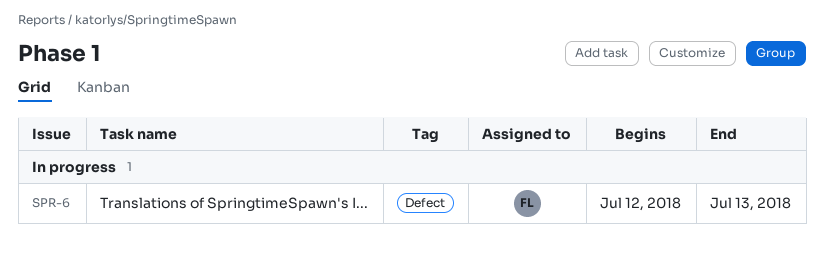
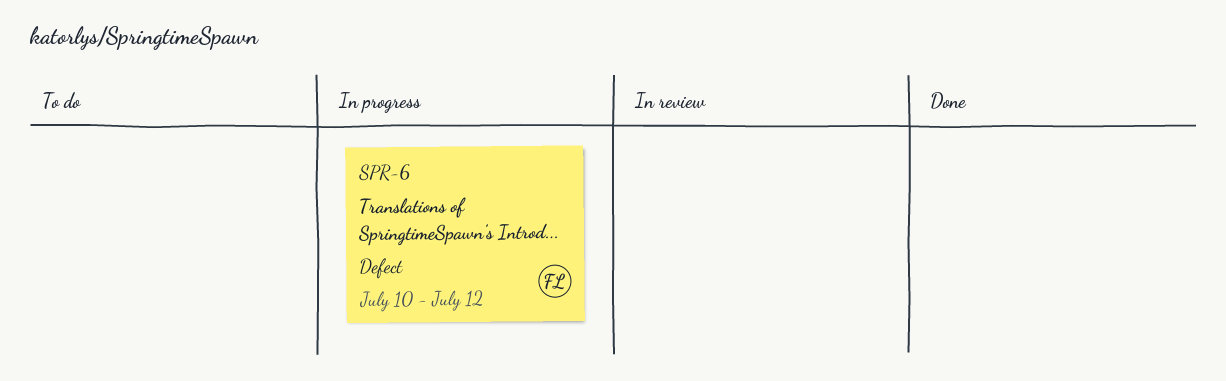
SPR-6, start: Jul 12 -> Jul 10
SPR-6, due: Jul 13 -> Jul 12

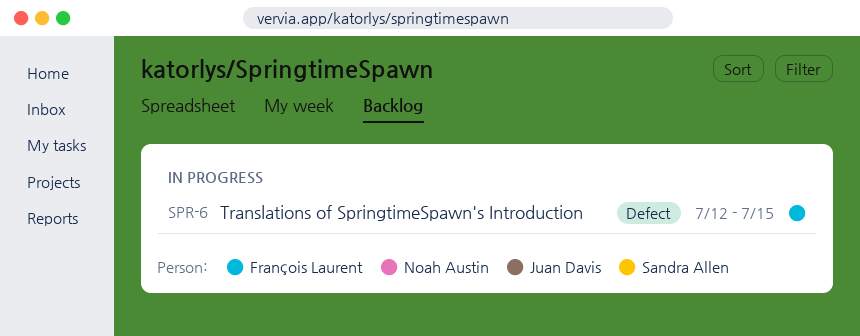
SPR-6, start: Jul 10 -> Jul 12
SPR-6, due: Jul 12 -> Jul 15

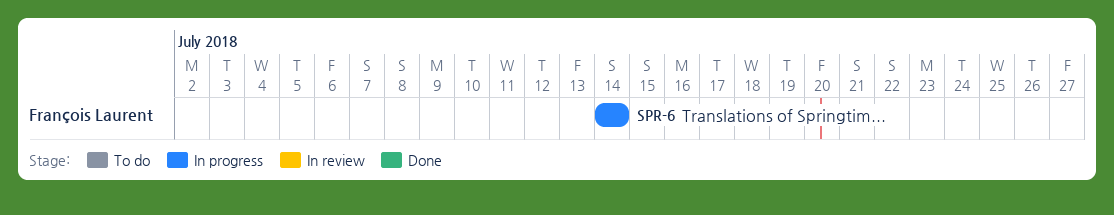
SPR-6, start: Jul 12 -> Jul 14
SPR-6, due: Jul 15 -> Jul 14

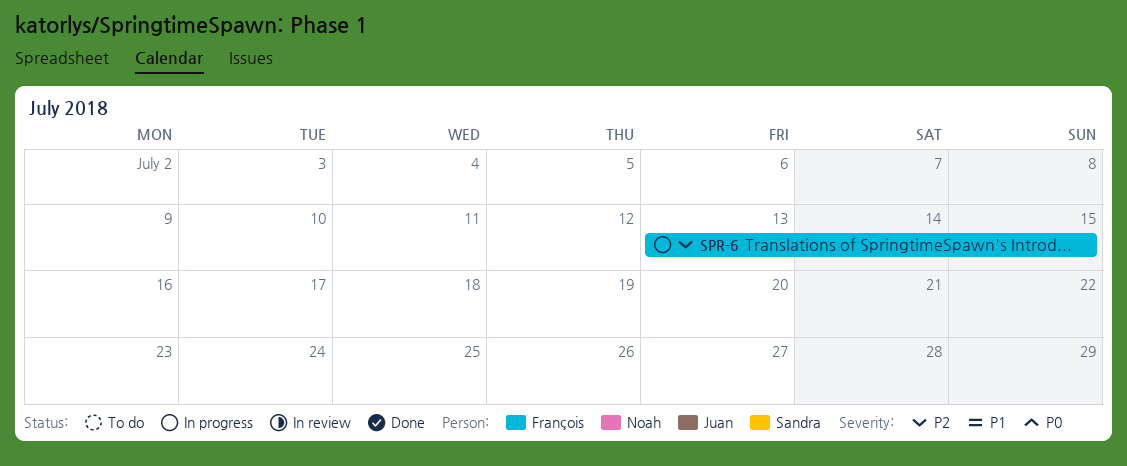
SPR-6, start: Jul 14 -> Jul 13
SPR-6, due: Jul 14 -> Jul 15

